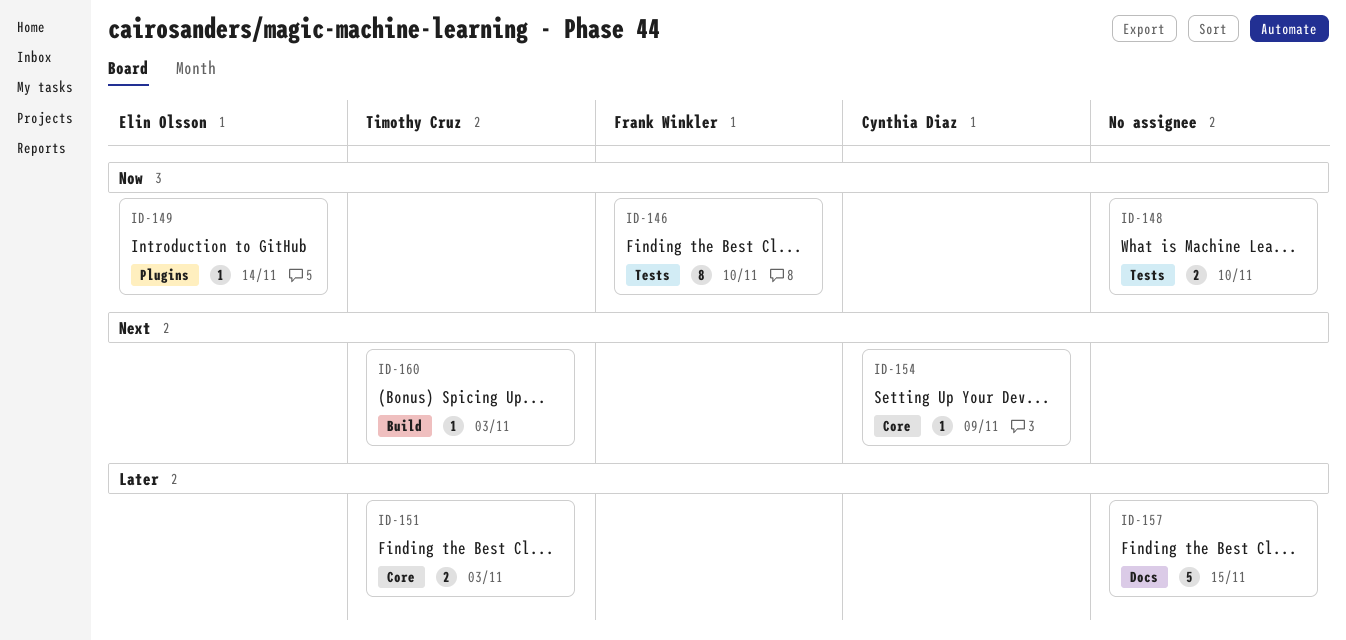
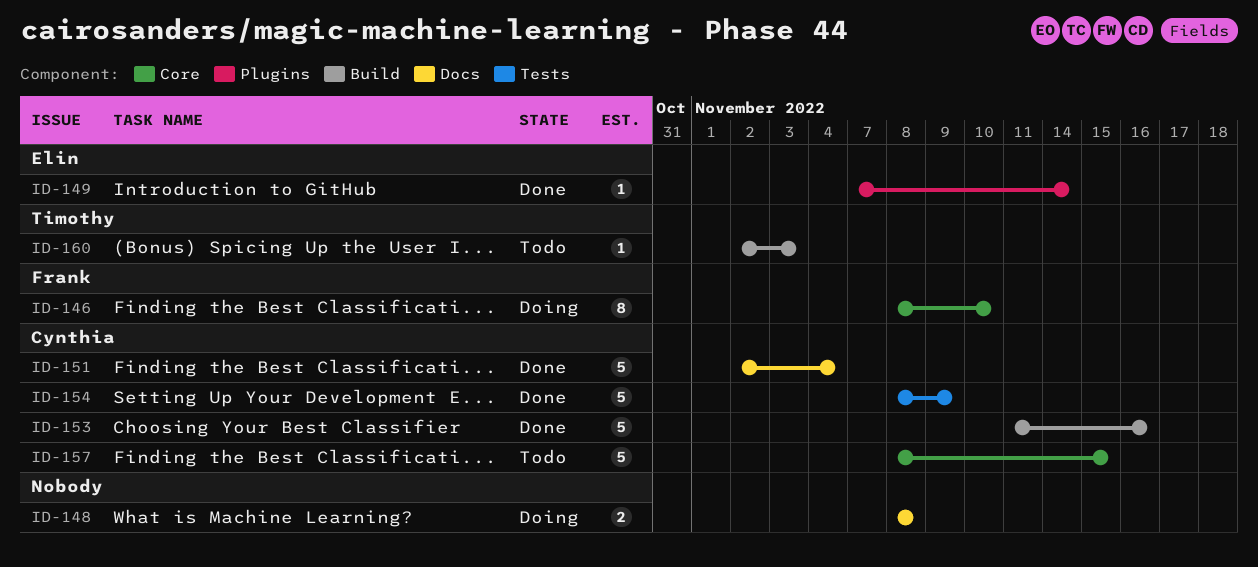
ID-146, label: Tests -> Core
ID-148, label: Tests -> Docs
ID-148, due: Nov 10 -> Nov 8
ID-151, owner: Timothy Cruz -> Cynthia Diaz
ID-151, label: Core -> Docs
ID-151, estimate: 2 -> 5
ID-151, due: Nov 3 -> Nov 4
ID-153: none -> present
ID-154, label: Core -> Tests
ID-154, estimate: 1 -> 5
ID-157, owner: none -> Cynthia Diaz
ID-157, label: Docs -> Core

